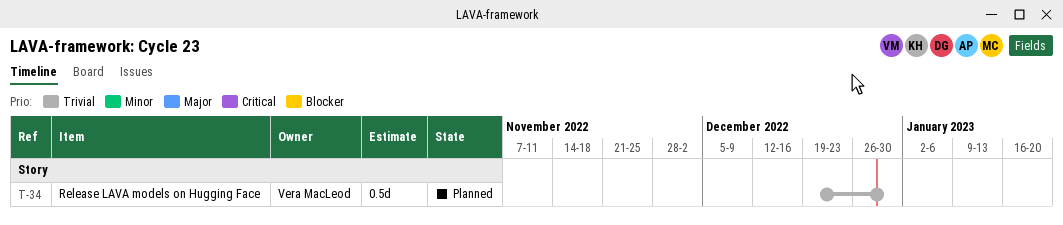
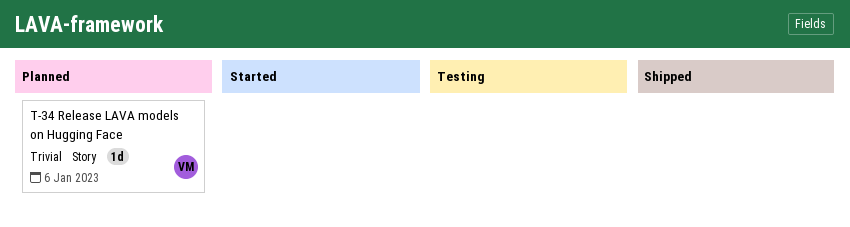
T-34, estimate: 0.5d -> 1d
T-34, due: Dec 30 -> Jan 6

